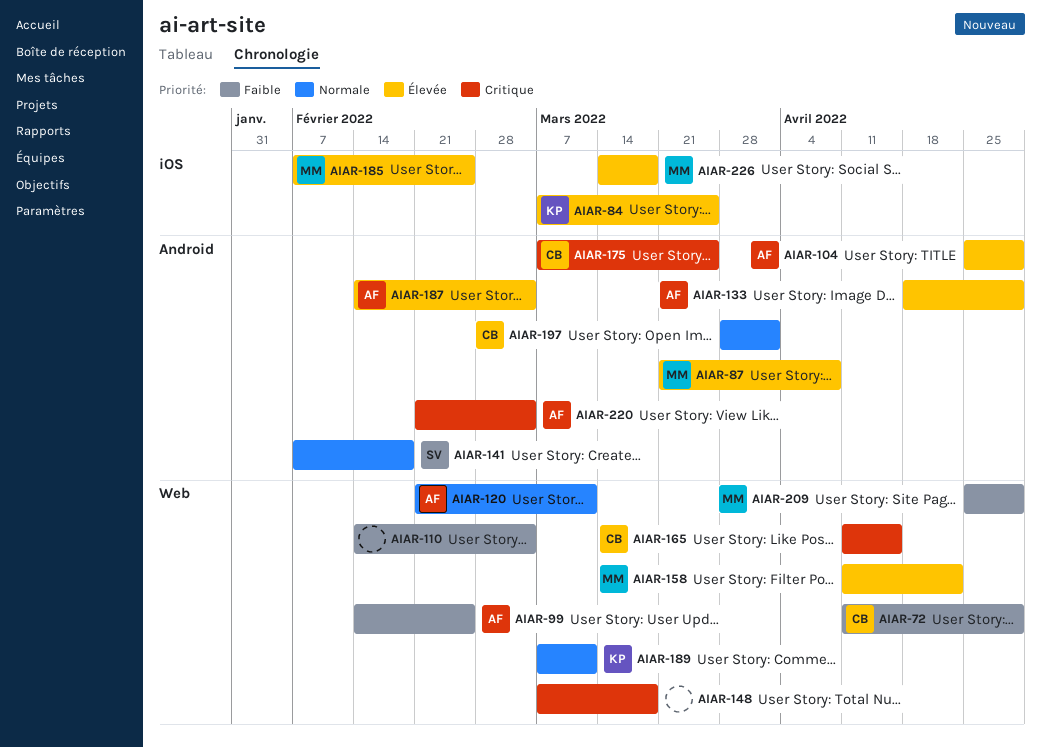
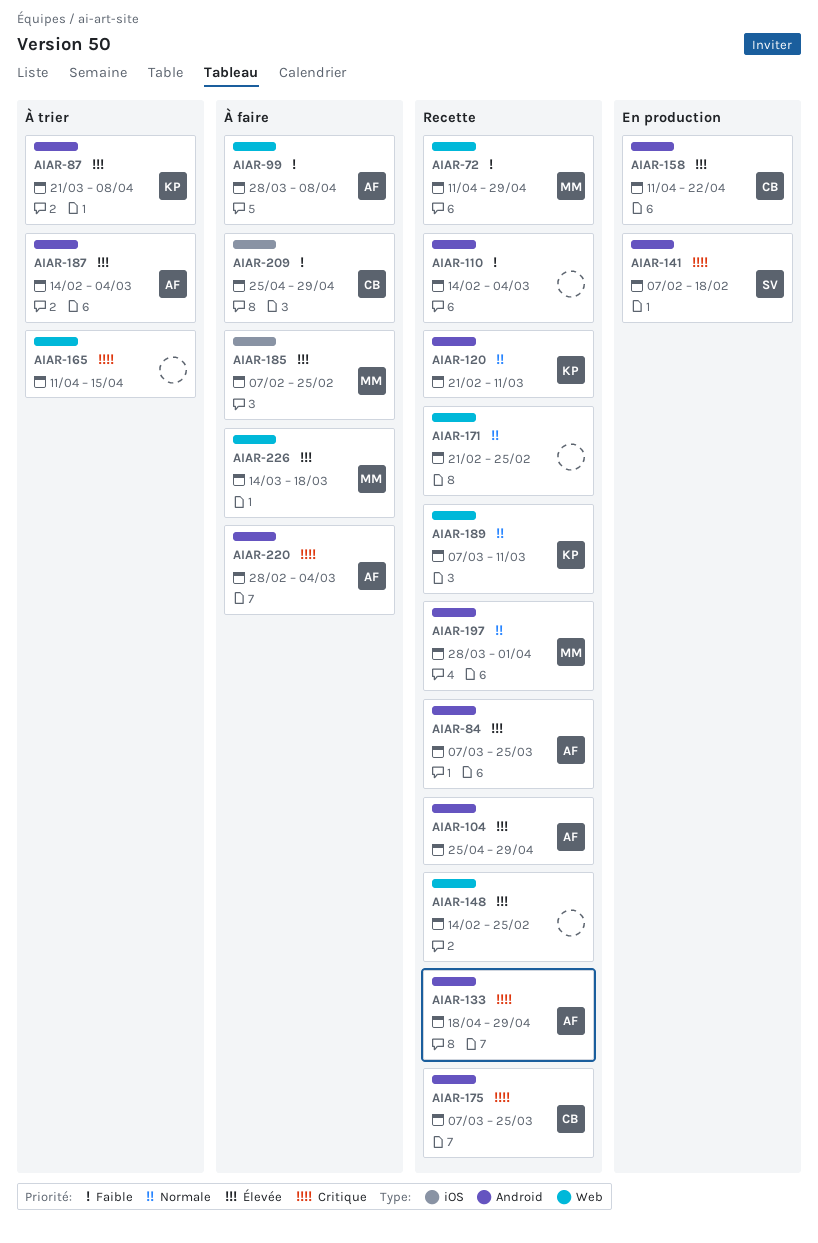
AIAR-72, owner: CB -> MM
AIAR-84, owner: KP -> AF
AIAR-84, label: iOS -> Android
AIAR-87, owner: MM -> KP
AIAR-99, start: Feb 14 -> Mar 28
AIAR-99, due: Feb 25 -> Apr 8
AIAR-110, label: Web -> Android
AIAR-120, owner: AF -> KP
AIAR-120, label: Web -> Android
AIAR-133, priority: Élevée -> Critique
AIAR-141, priority: Normale -> Critique
AIAR-148, priority: Critique -> Élevée
AIAR-148, start: Mar 7 -> Feb 14
AIAR-148, due: Mar 18 -> Feb 25
AIAR-158, owner: MM -> CB
AIAR-158, label: Web -> Android
AIAR-165, owner: CB -> none
AIAR-171: none -> present
AIAR-197, owner: CB -> MM
AIAR-209, owner: MM -> CB
AIAR-209, label: Web -> iOS
AIAR-220, start: Feb 21 -> Feb 28
AIAR-226, label: iOS -> Web

